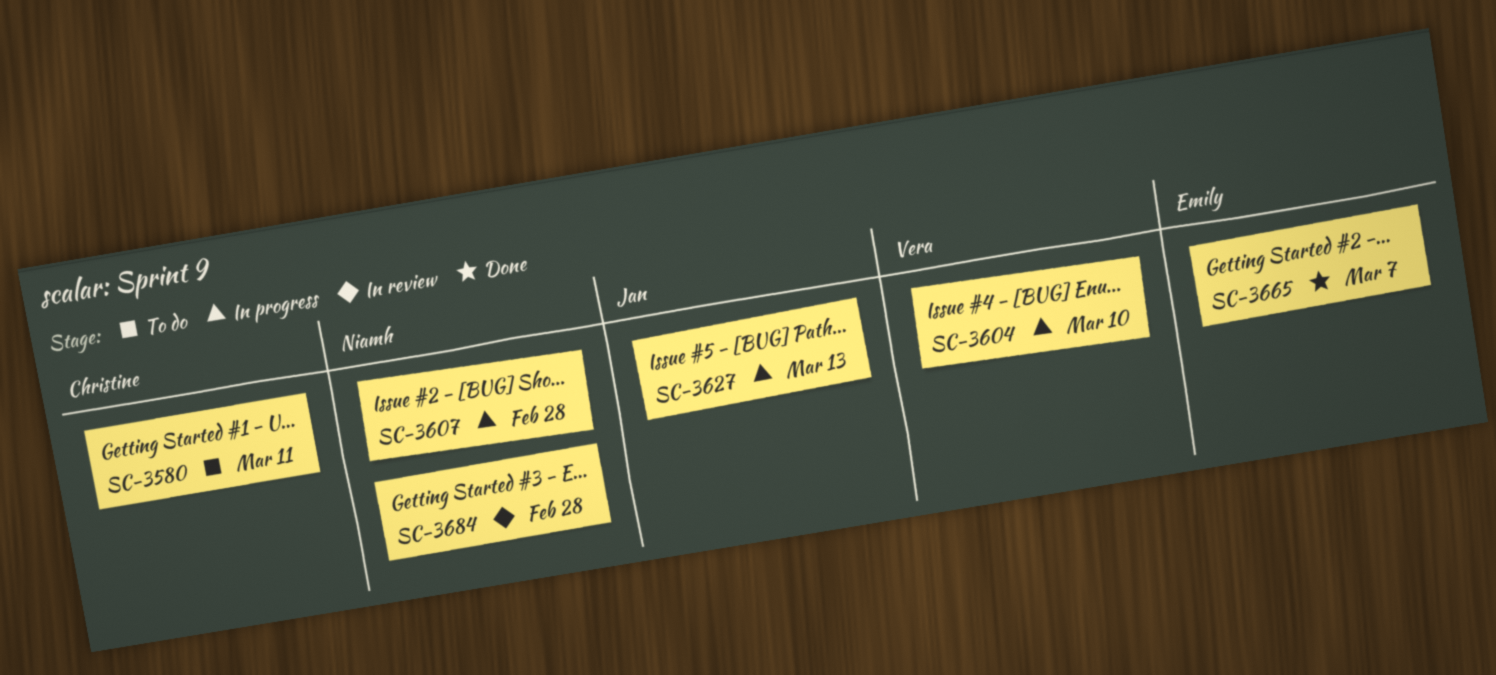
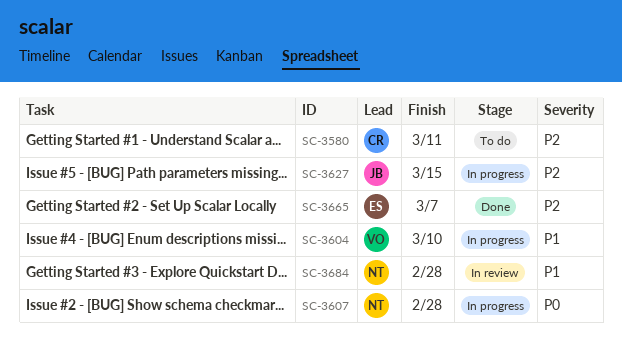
SC-3627, due: Mar 13 -> Mar 15

